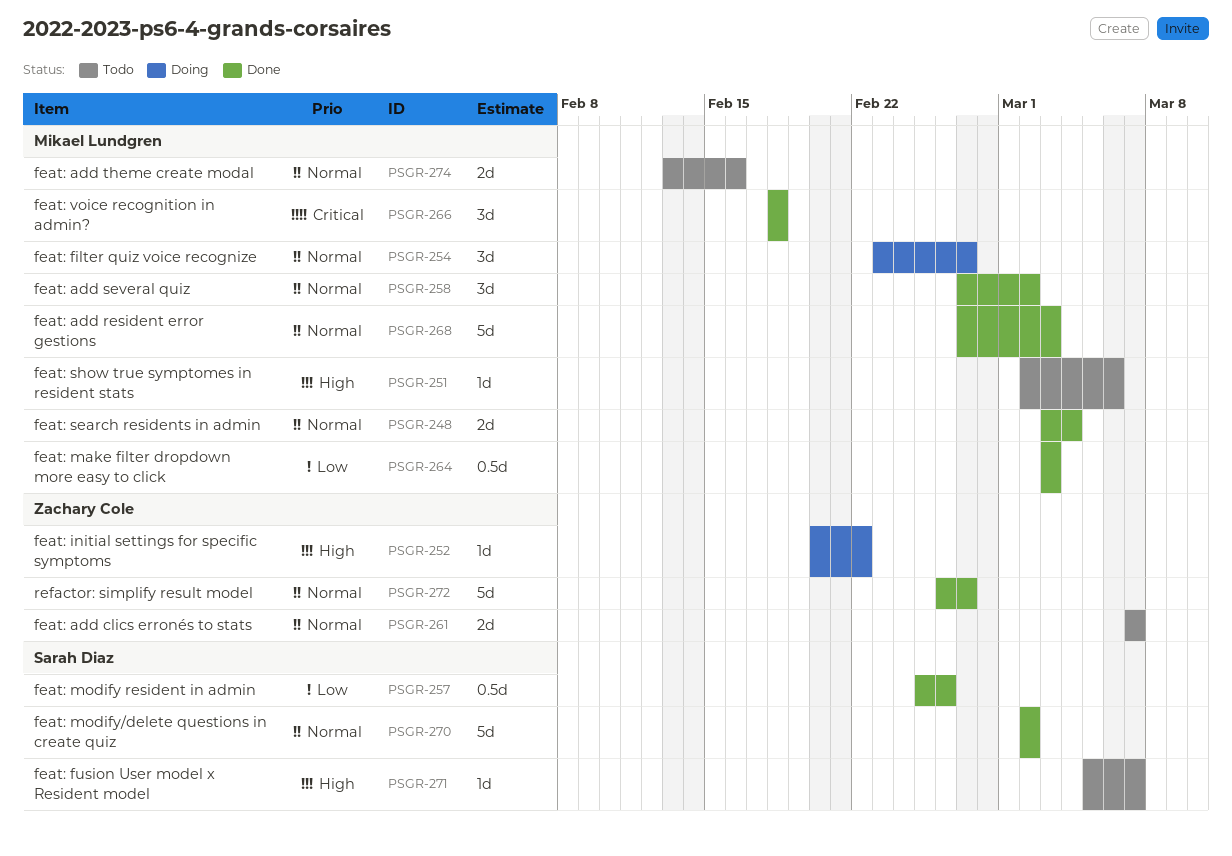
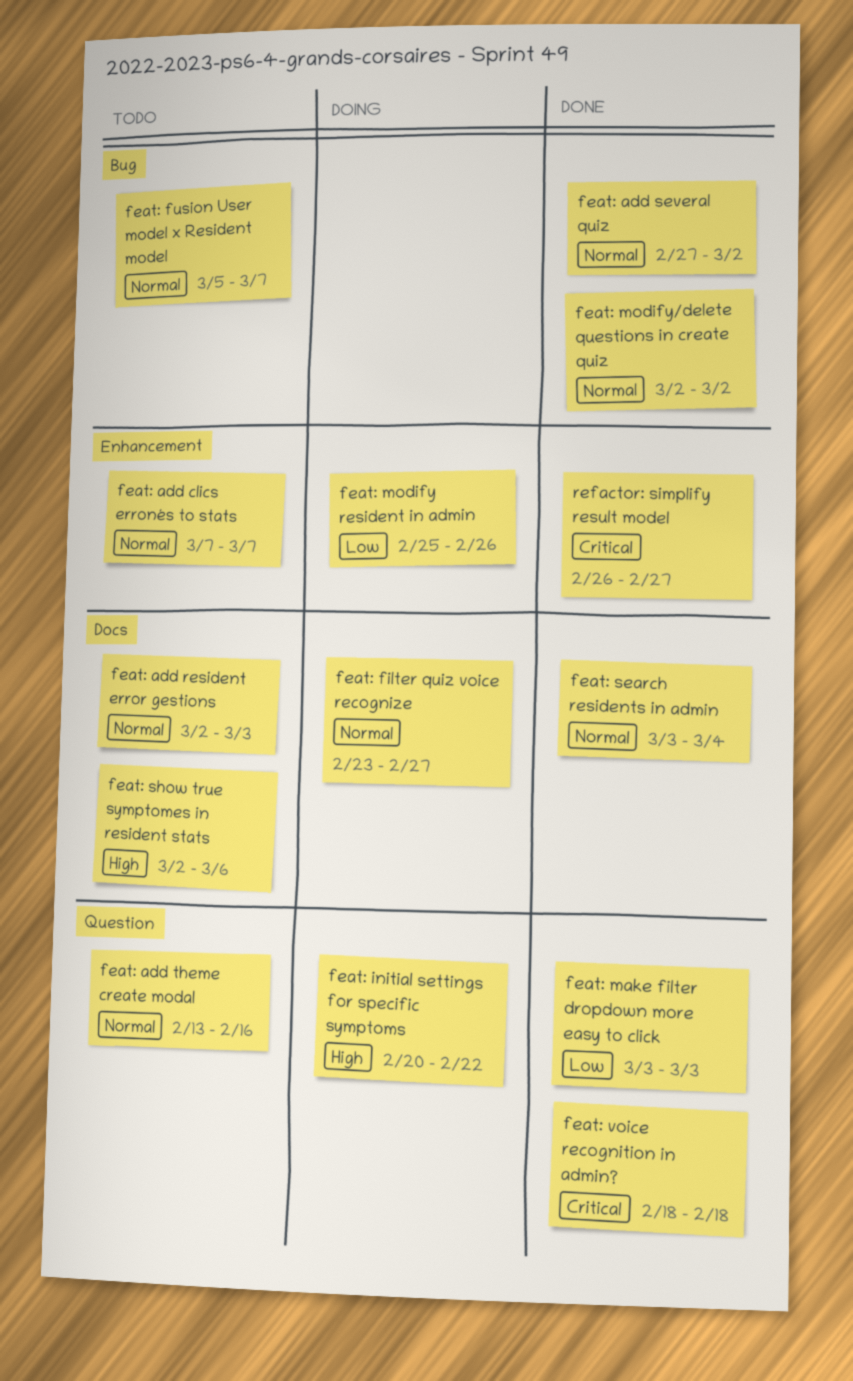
feat: add resident error gestions, status: Done -> Todo
feat: add resident error gestions, start: Feb 27 -> Mar 2
feat: fusion User model x Resident model, priority: High -> Normal
feat: modify resident in admin, status: Done -> Doing
refactor: simplify result model, priority: Normal -> Critical

